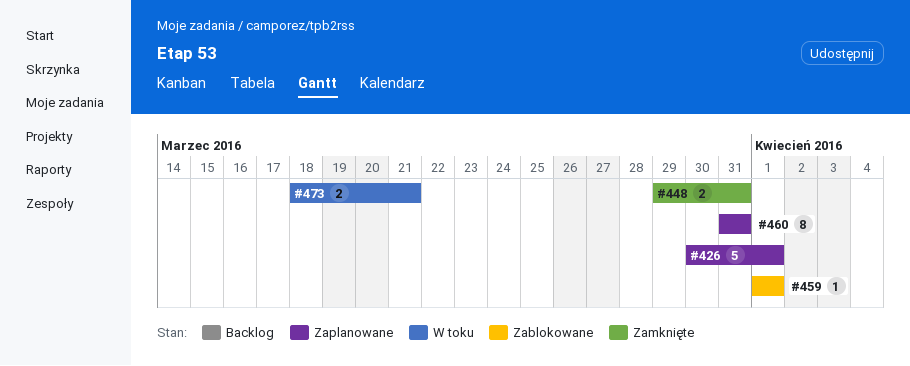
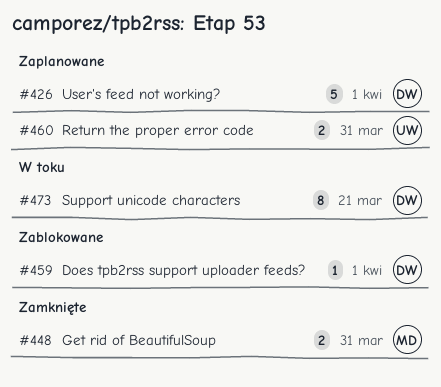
#460, estimate: 8 -> 2
#473, estimate: 2 -> 8

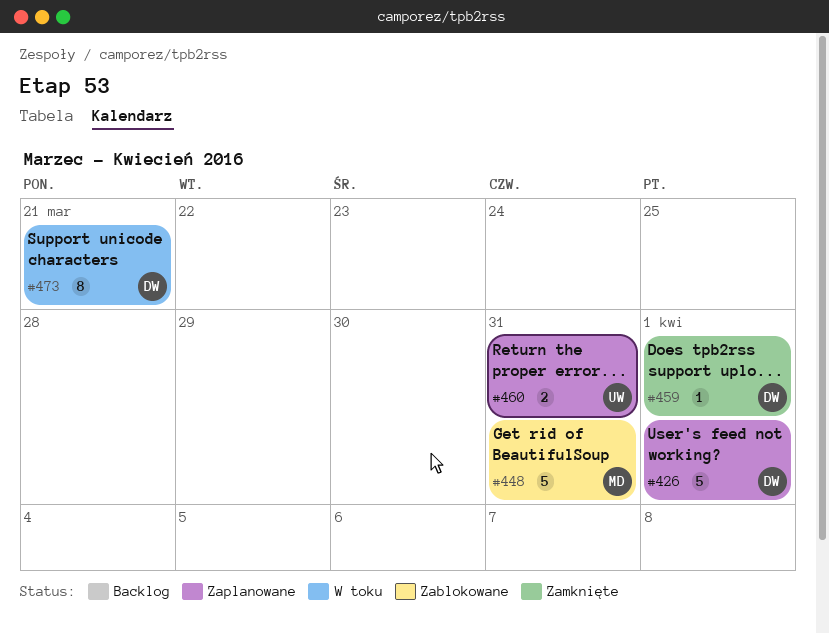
#448, status: Zamknięte -> Zablokowane
#448, estimate: 2 -> 5
#459, status: Zablokowane -> Zamknięte

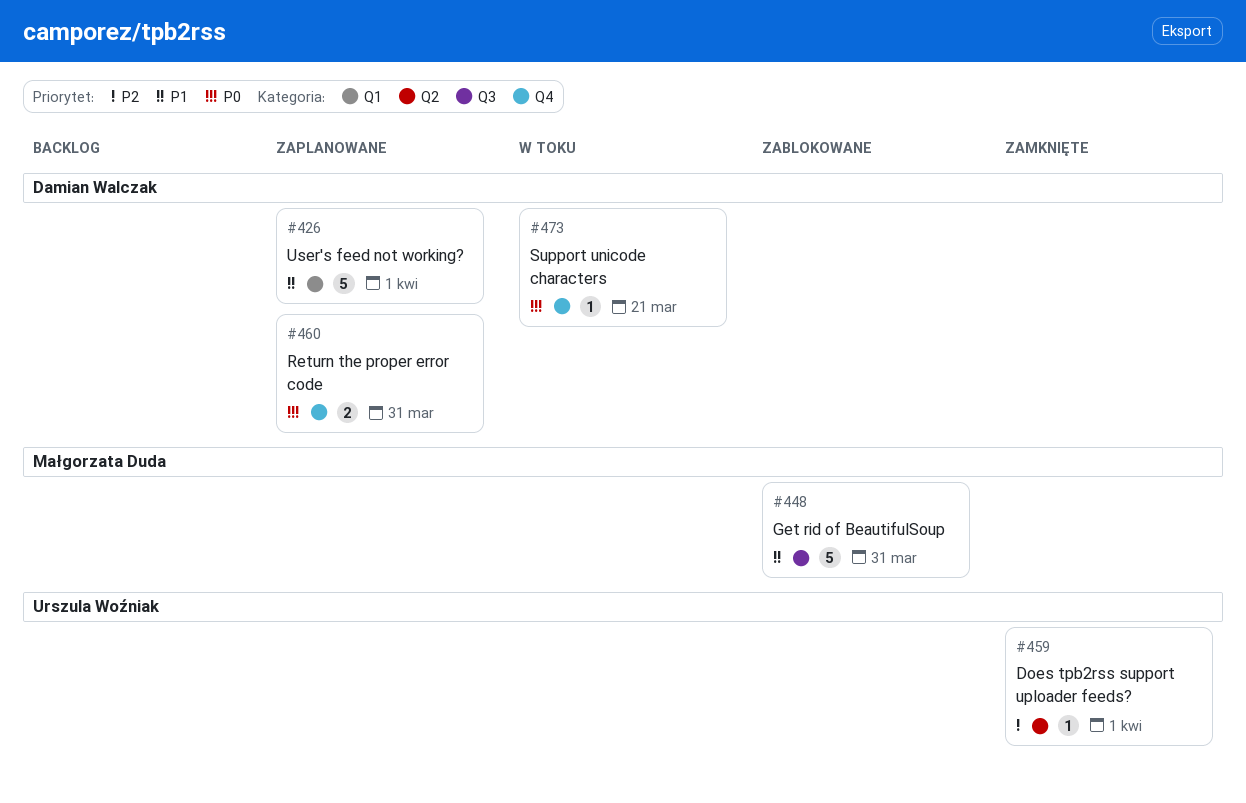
#459, owner: Damian Walczak -> Urszula Woźniak
#460, owner: Urszula Woźniak -> Damian Walczak
#473, estimate: 8 -> 1

